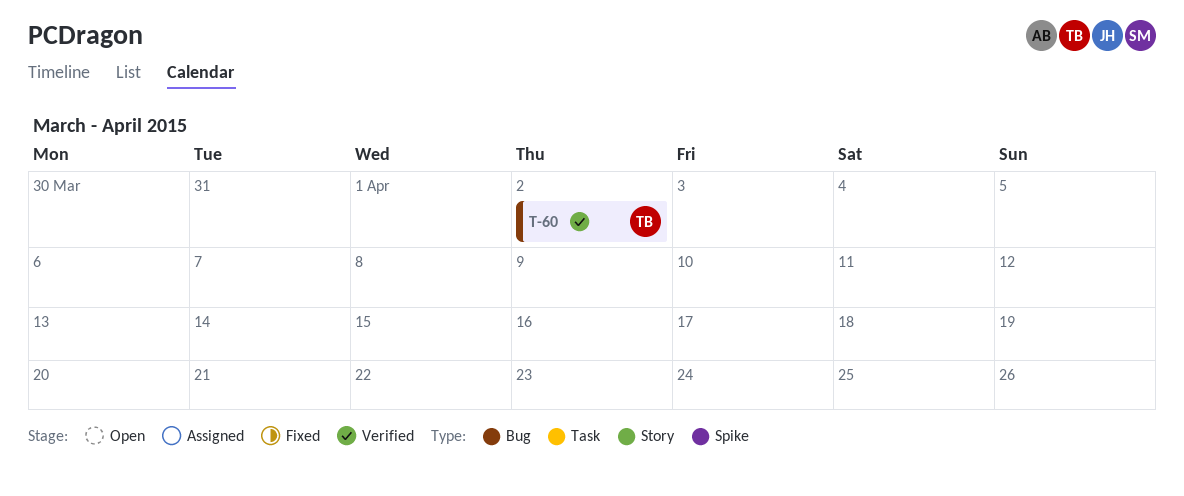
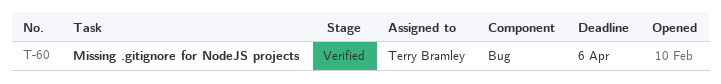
T-60, due: Apr 2 -> Apr 6

